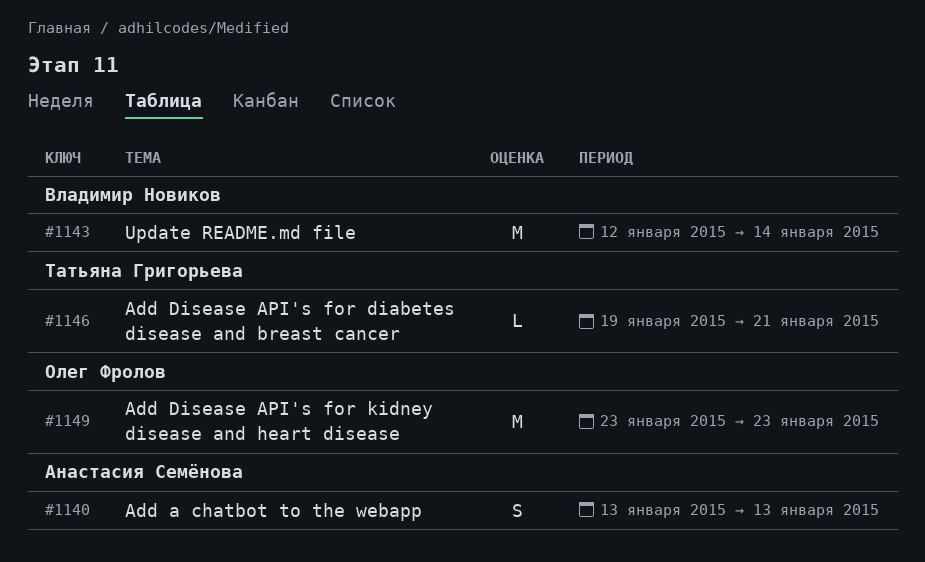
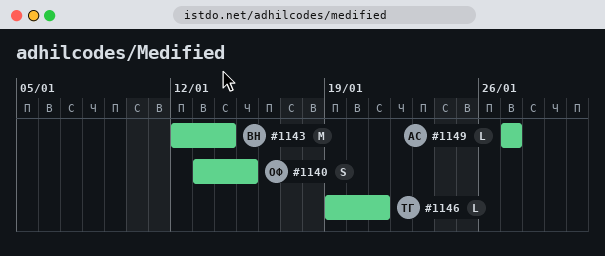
#1140, owner: Анастасия Семёнова -> Олег Фролов
#1140, due: Jan 13 -> Jan 15
#1149, owner: Олег Фролов -> Анастасия Семёнова
#1149, estimate: M -> L
#1149, start: Jan 23 -> Jan 27
#1149, due: Jan 23 -> Jan 27

